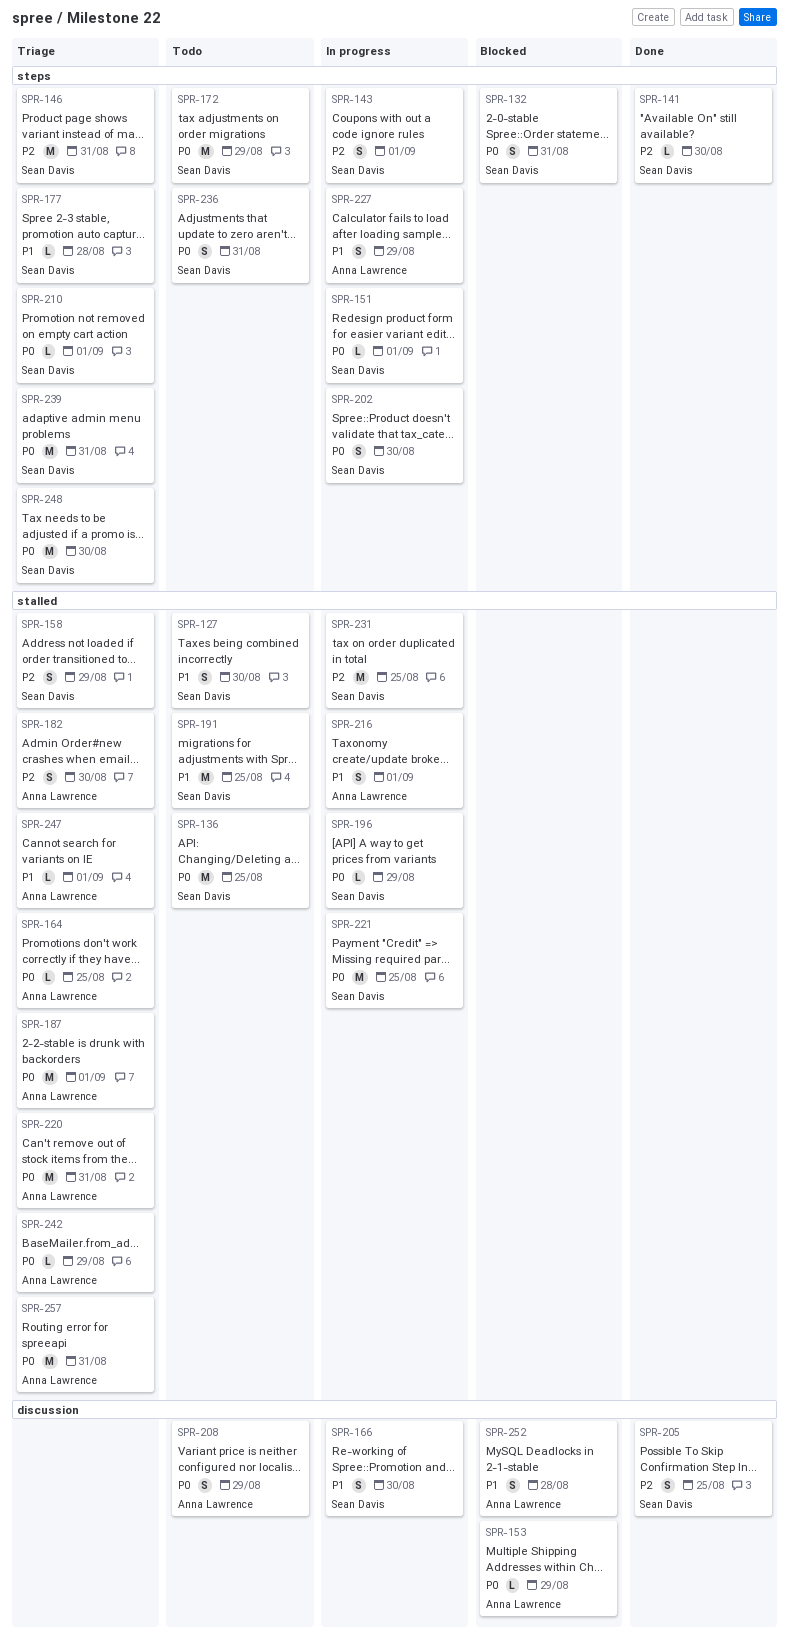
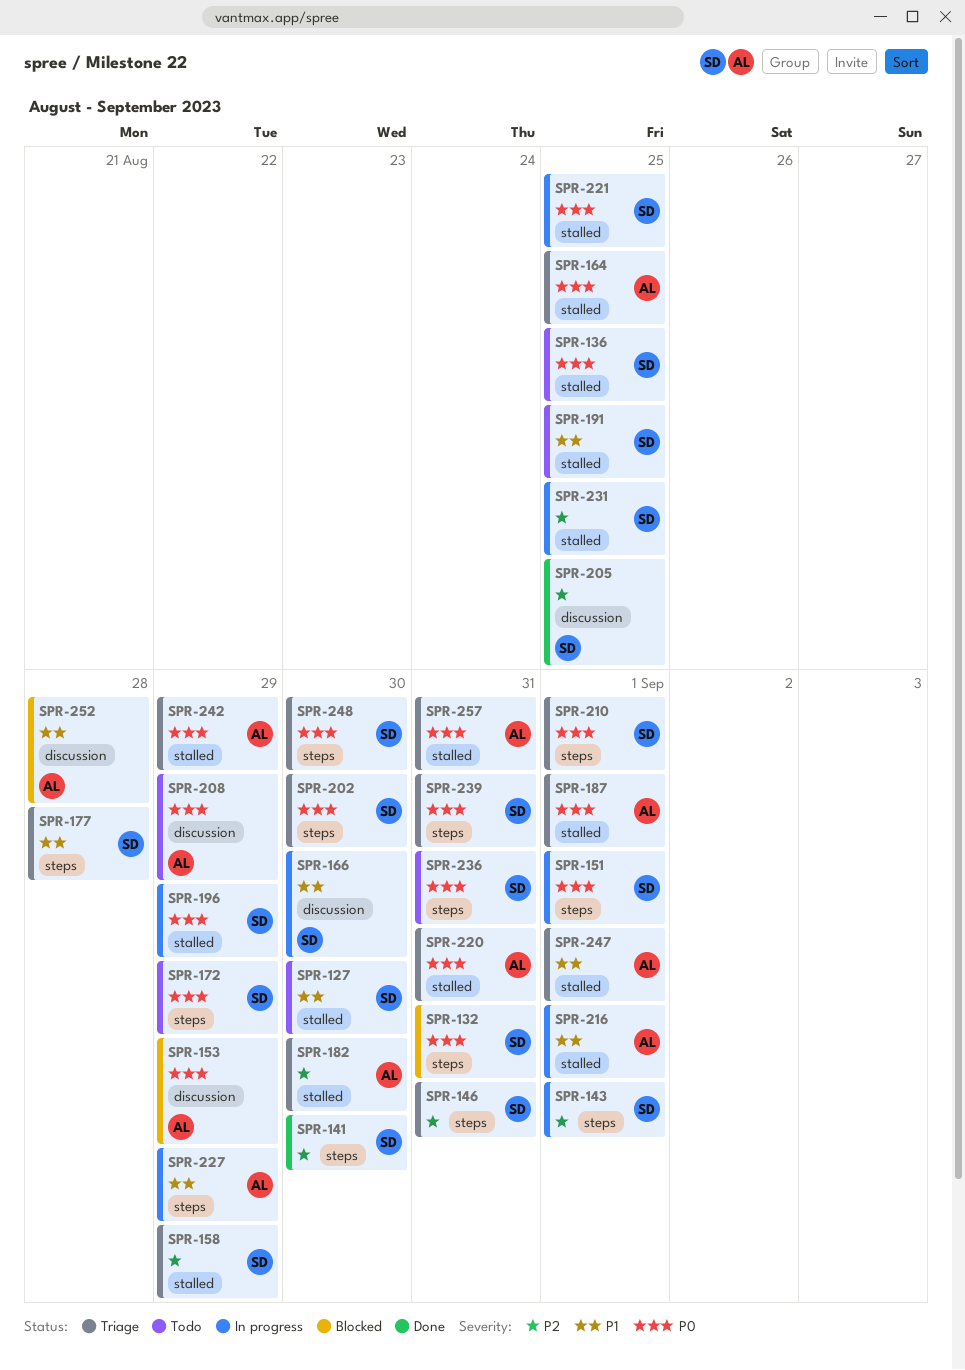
SPR-202, status: In progress -> Triage

